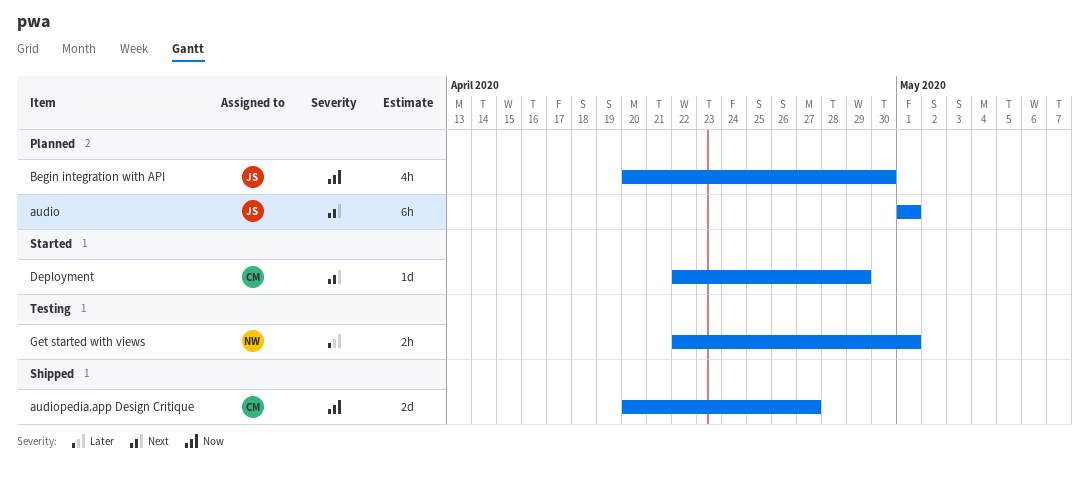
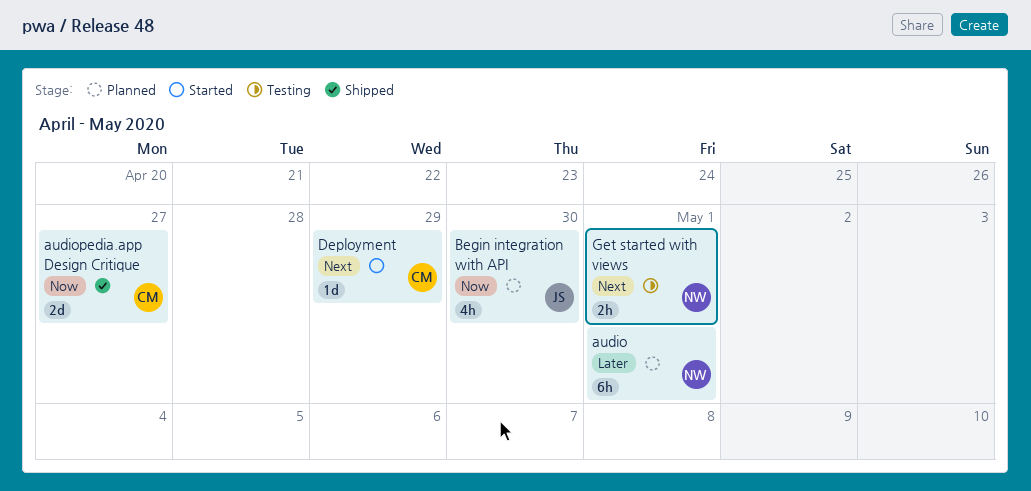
audio, owner: JS -> NW
audio, priority: Next -> Later
Get started with views, priority: Later -> Next

